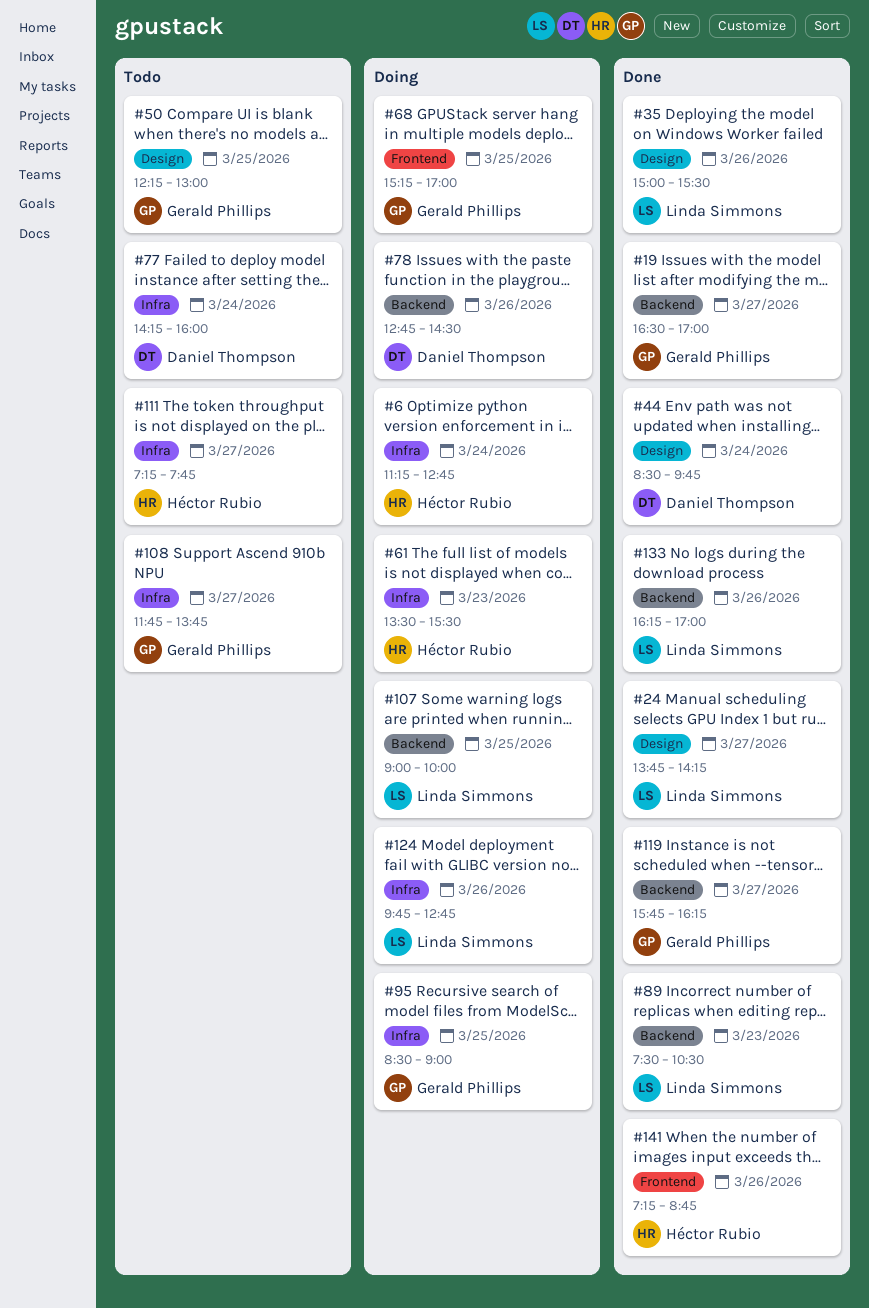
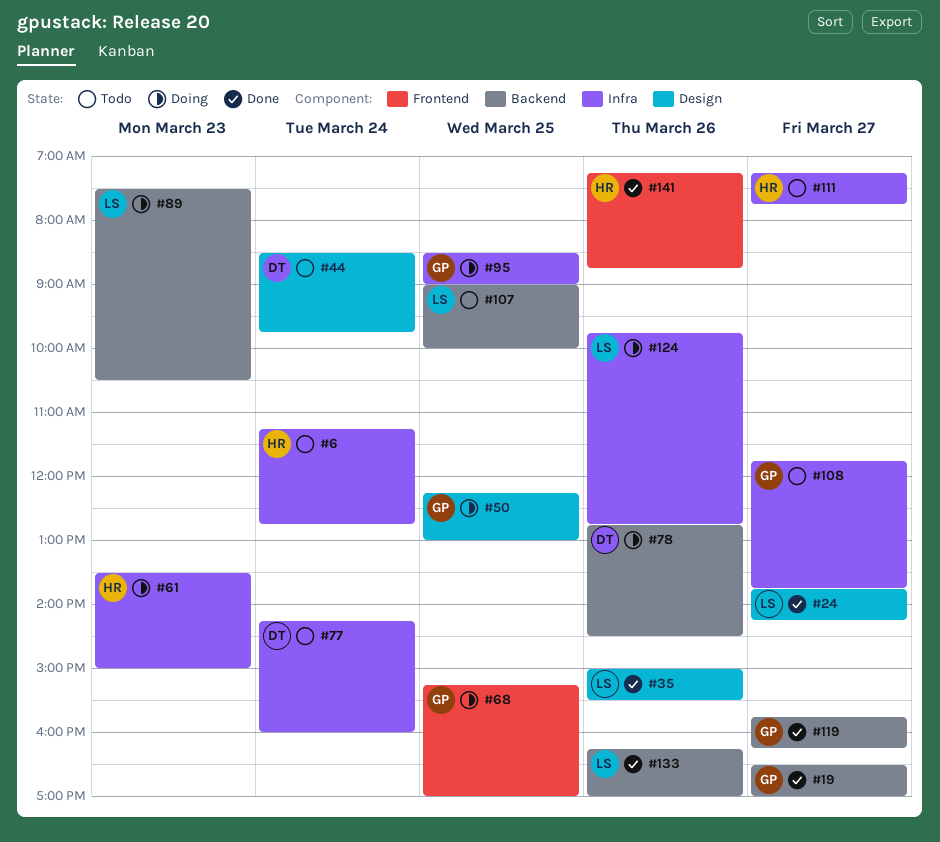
#6, status: Doing -> Todo
#44, status: Done -> Todo
#50, status: Todo -> Doing
#61, ends: 15:30 -> 15:00
#89, status: Done -> Doing
#107, status: Doing -> Todo

